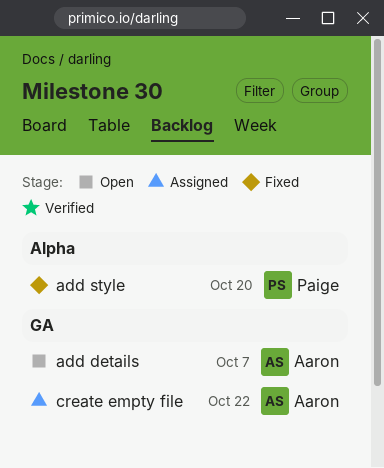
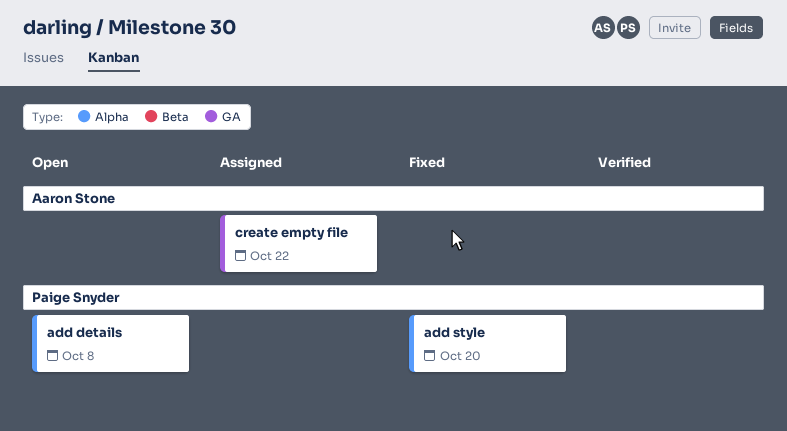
add details, owner: Aaron Stone -> Paige Snyder
add details, label: GA -> Alpha
add details, due: Oct 7 -> Oct 8

